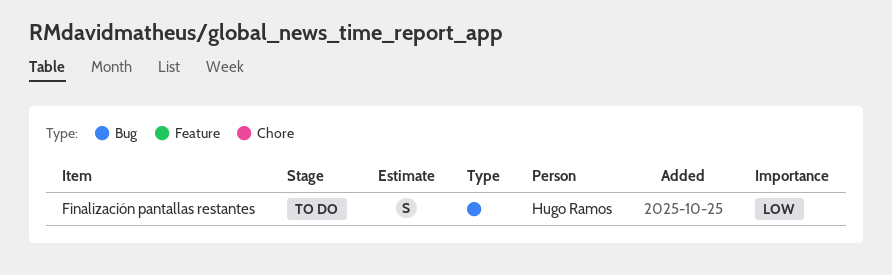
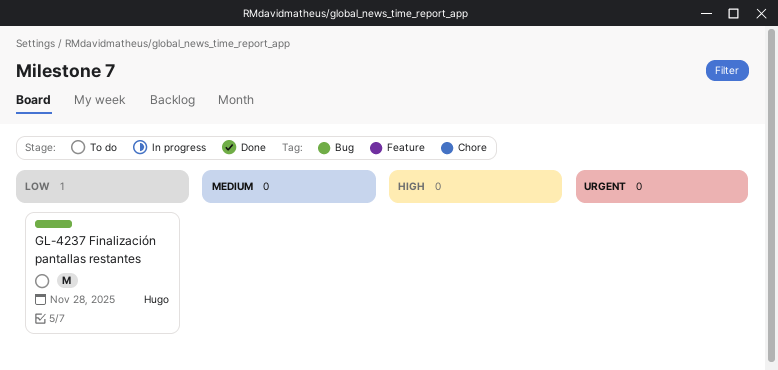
Finalización pantallas restantes, estimate: S -> M

